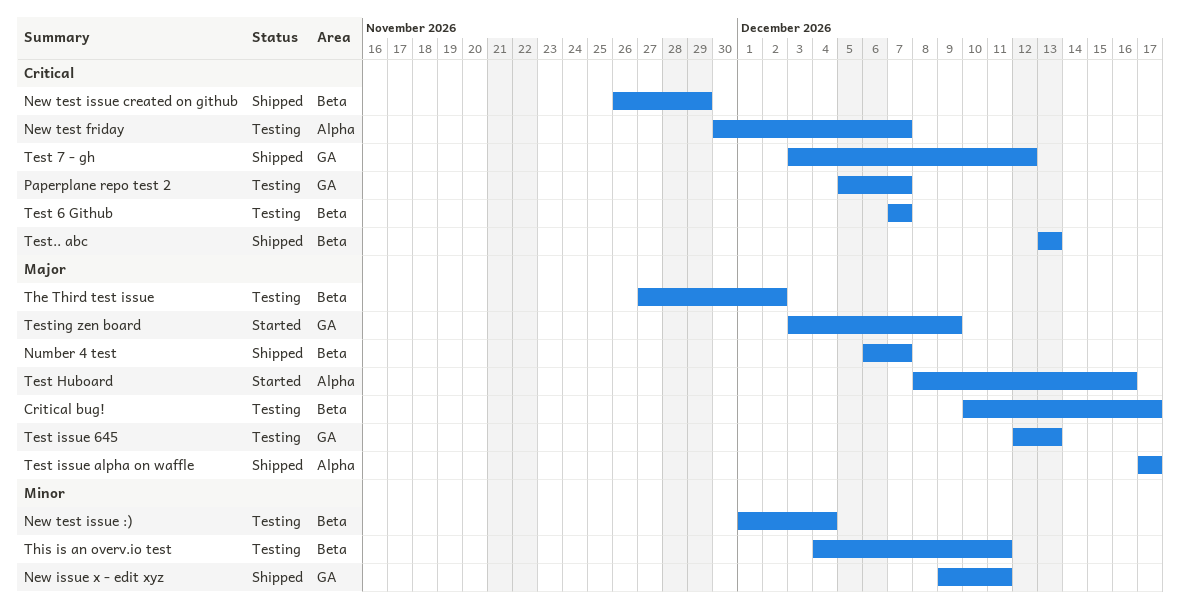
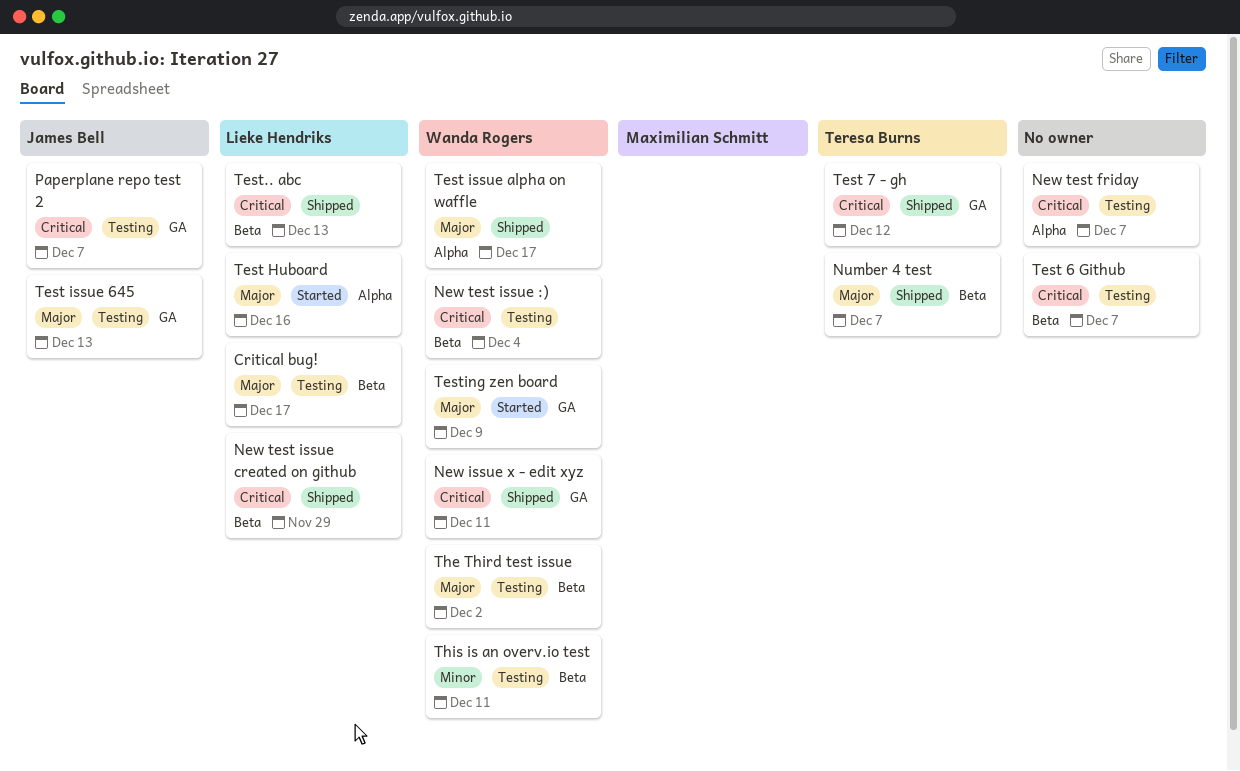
New issue x - edit xyz, priority: Minor -> Critical
New test issue :), priority: Minor -> Critical

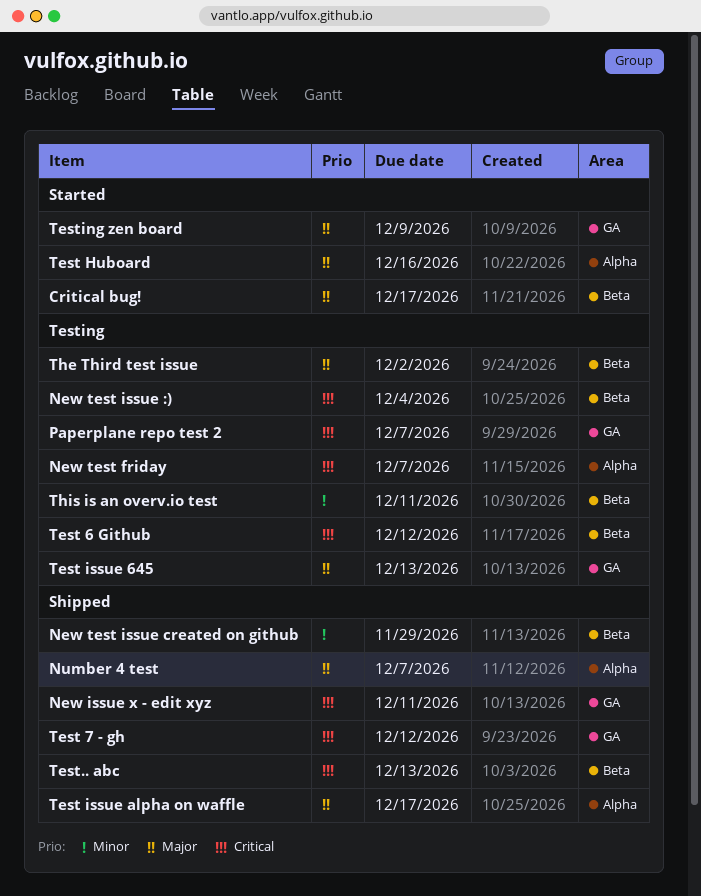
Critical bug!, status: Testing -> Started
New test issue created on github, priority: Critical -> Minor
Number 4 test, label: Beta -> Alpha
Test 6 Github, due: Dec 7 -> Dec 12

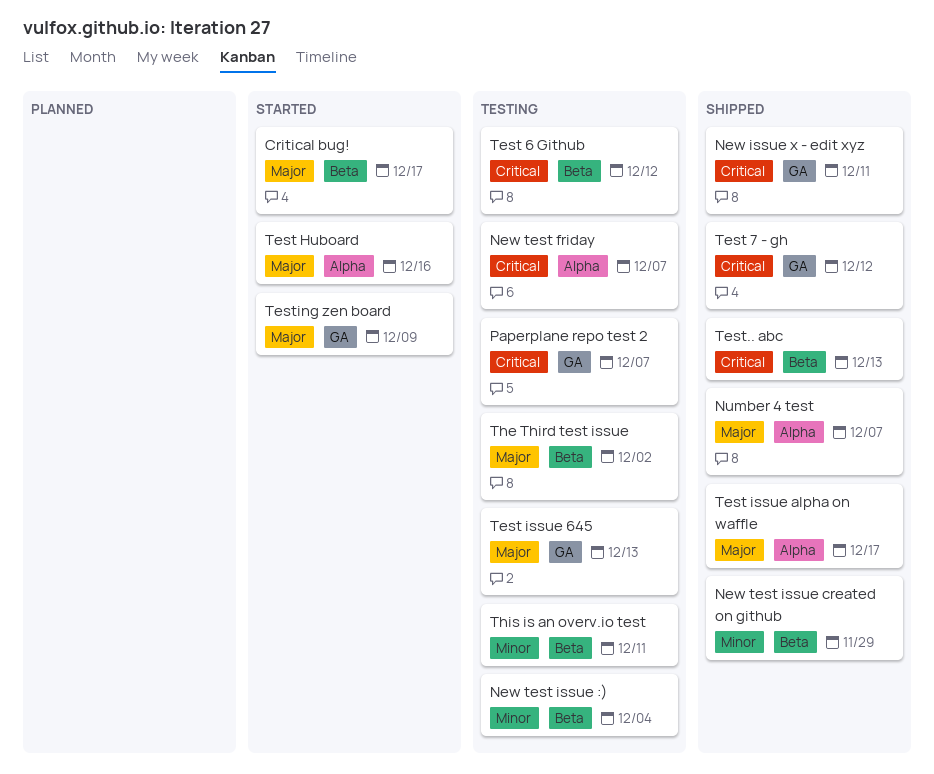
New test issue :), priority: Critical -> Minor

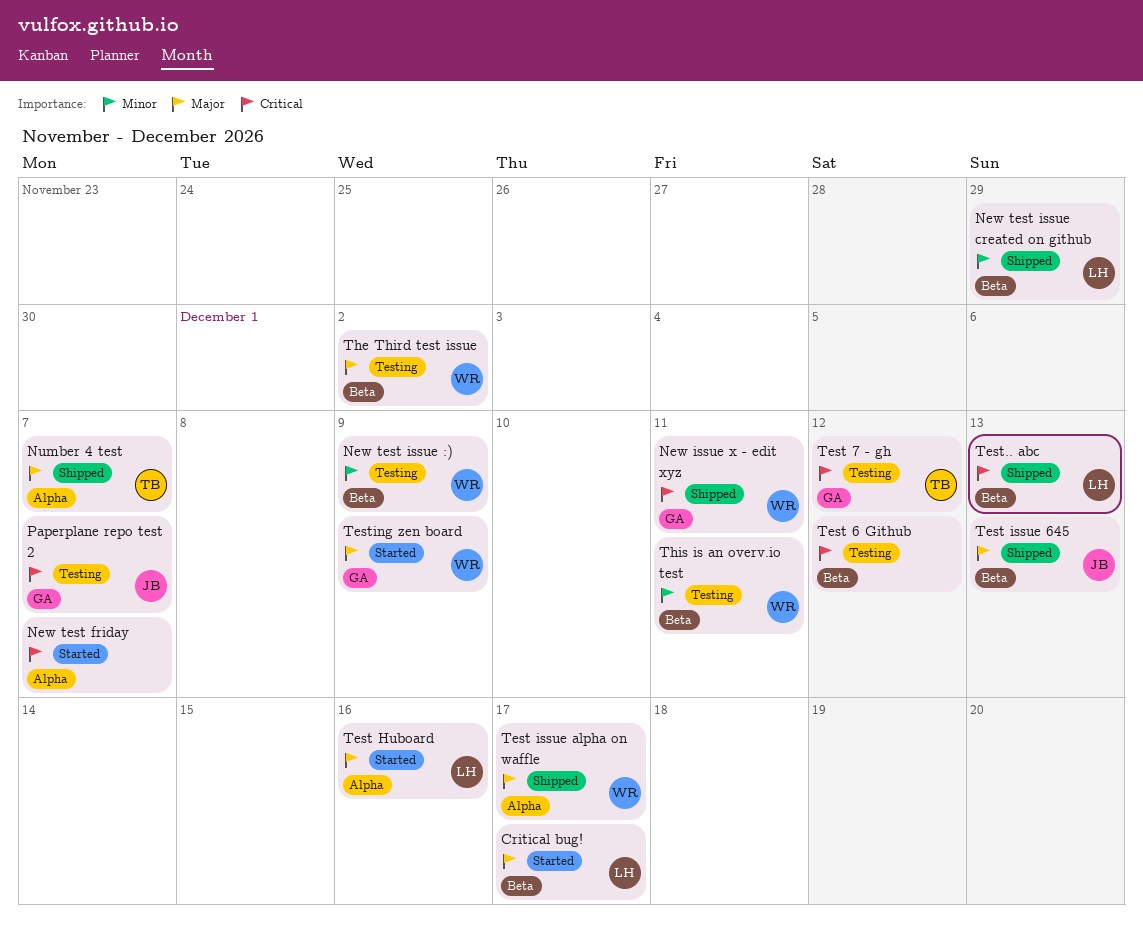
New test friday, status: Testing -> Started
New test issue :), due: Dec 4 -> Dec 9
Test 7 - gh, status: Shipped -> Testing
Test issue 645, status: Testing -> Shipped
Test issue 645, label: GA -> Beta

